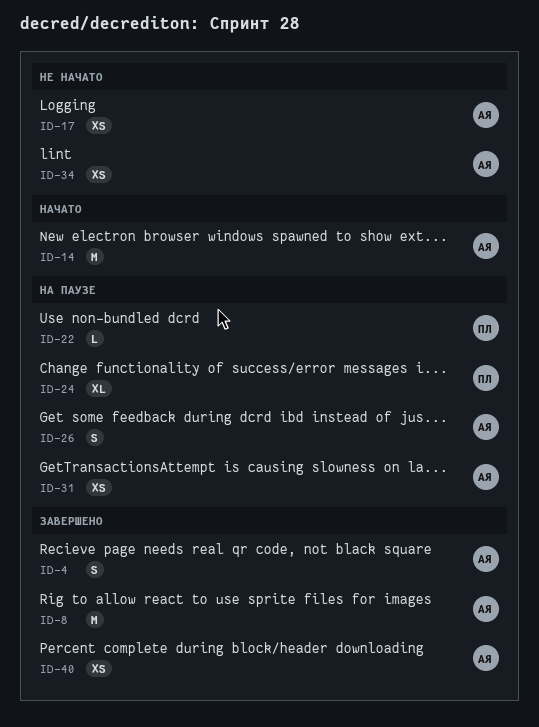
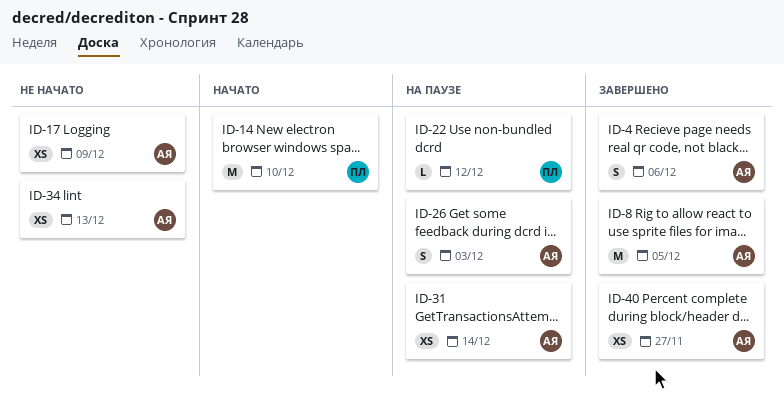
ID-14, owner: АЯ -> ПЛ
ID-24: present -> none

